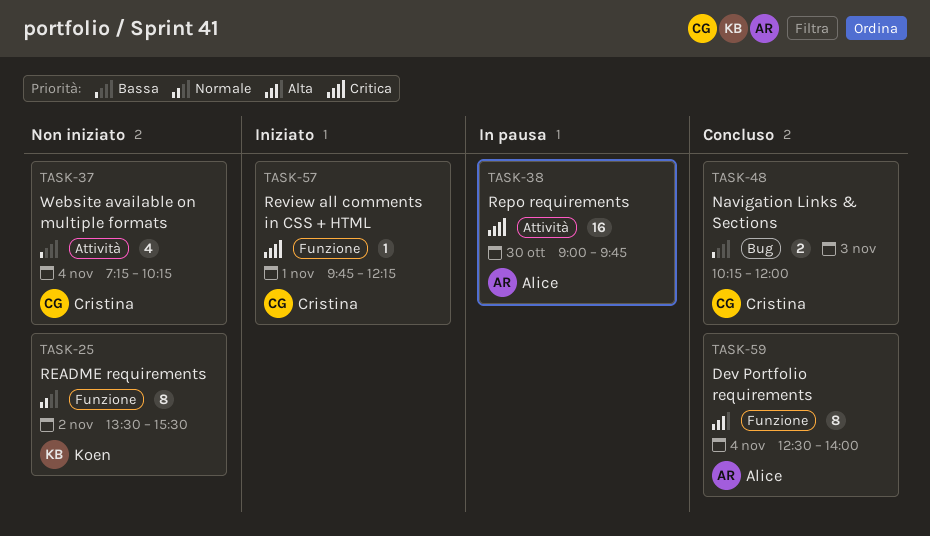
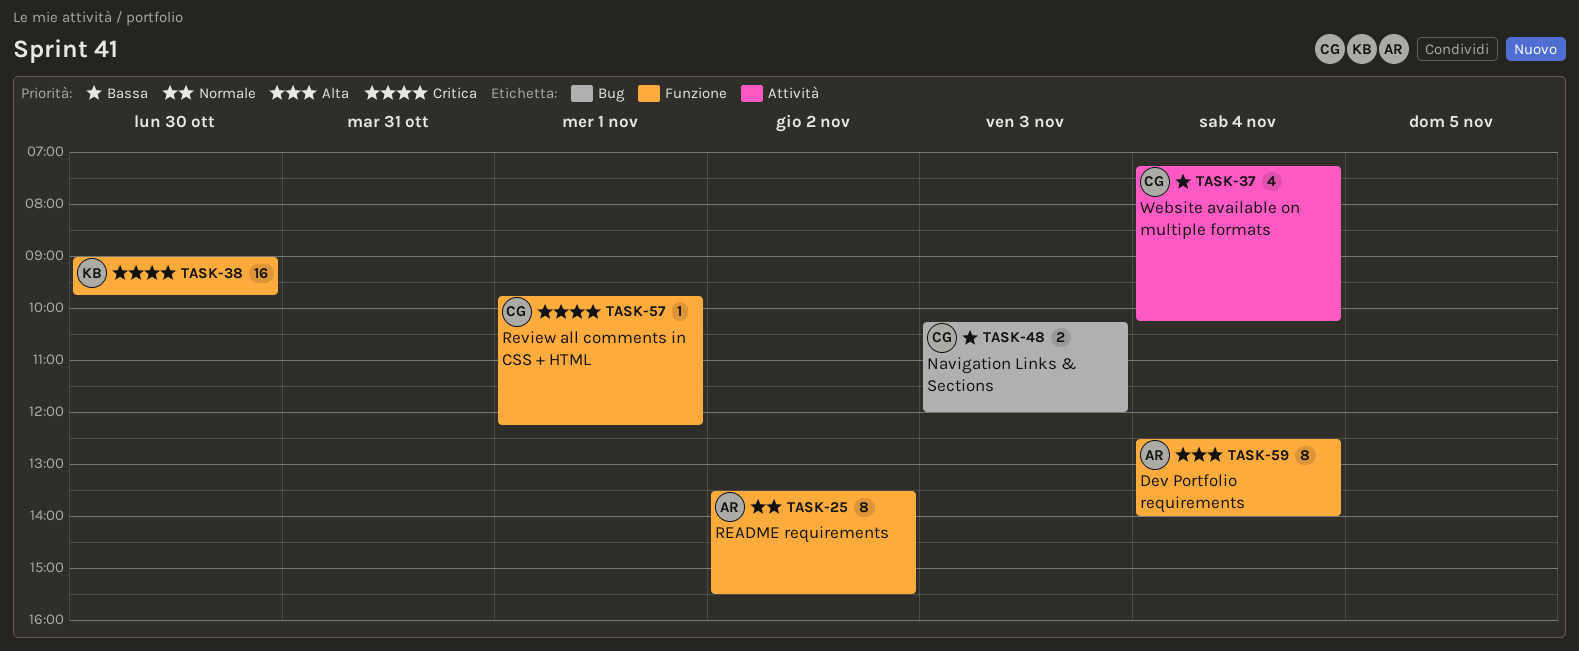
TASK-25, owner: Koen -> Alice
TASK-38, owner: Alice -> Koen
TASK-38, label: Attività -> Funzione

